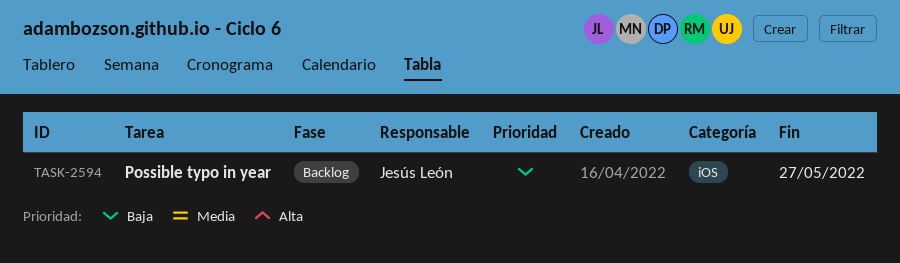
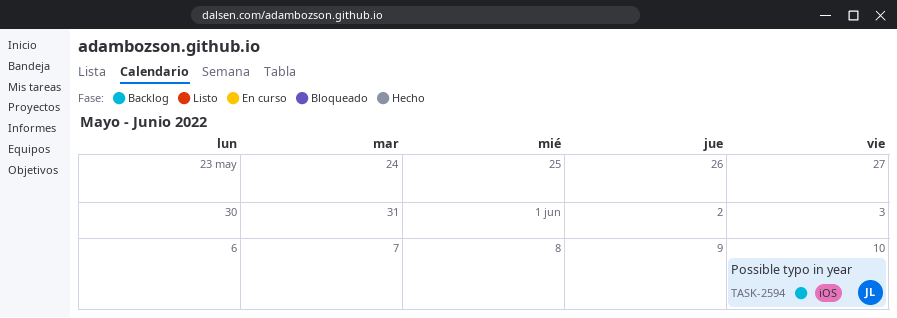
TASK-2594, due: May 27 -> Jun 10

